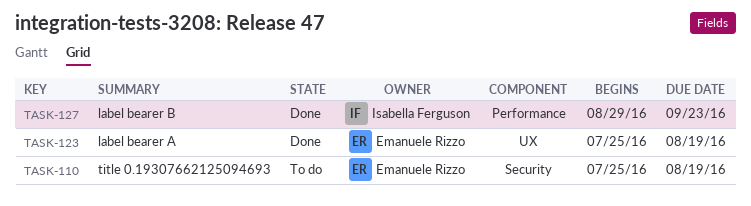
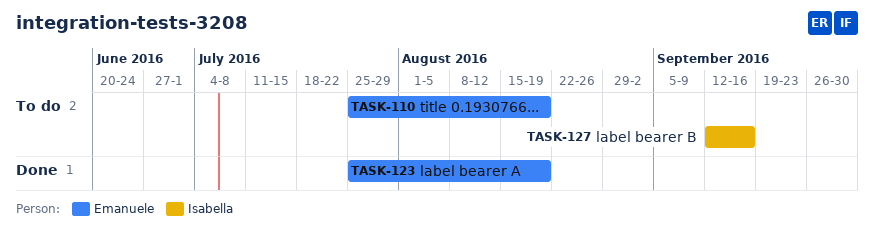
TASK-127, status: Done -> To do
TASK-127, start: Aug 29 -> Sep 12
TASK-127, due: Sep 23 -> Sep 16

